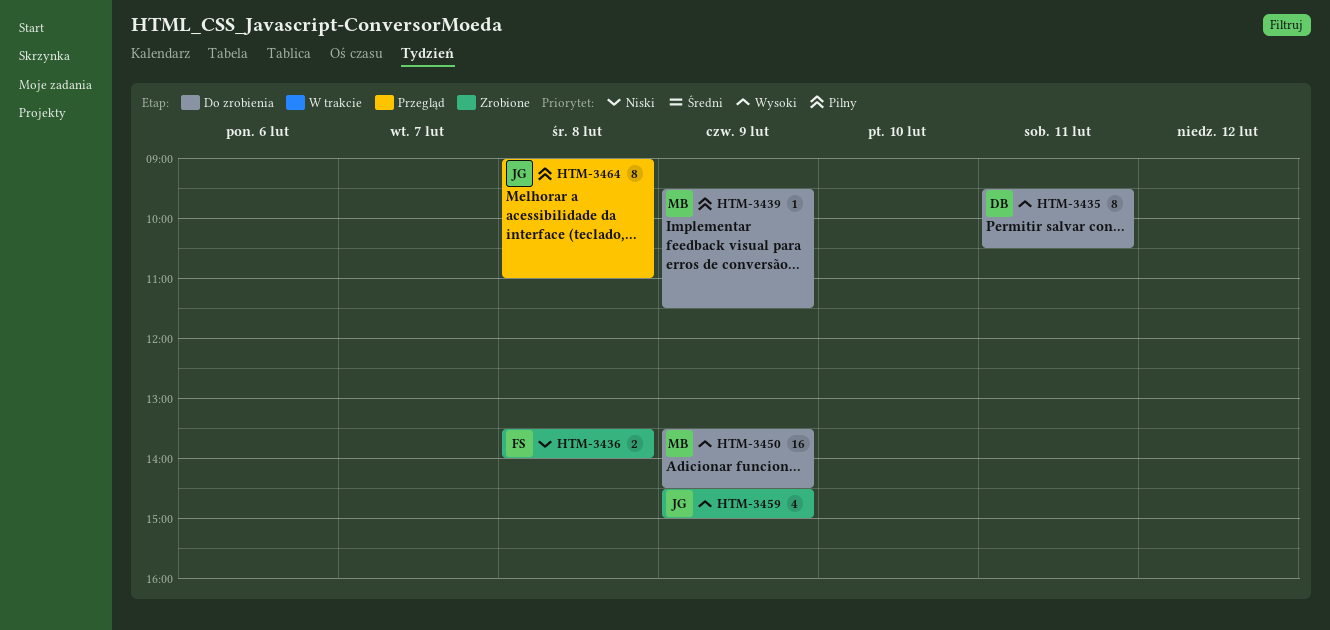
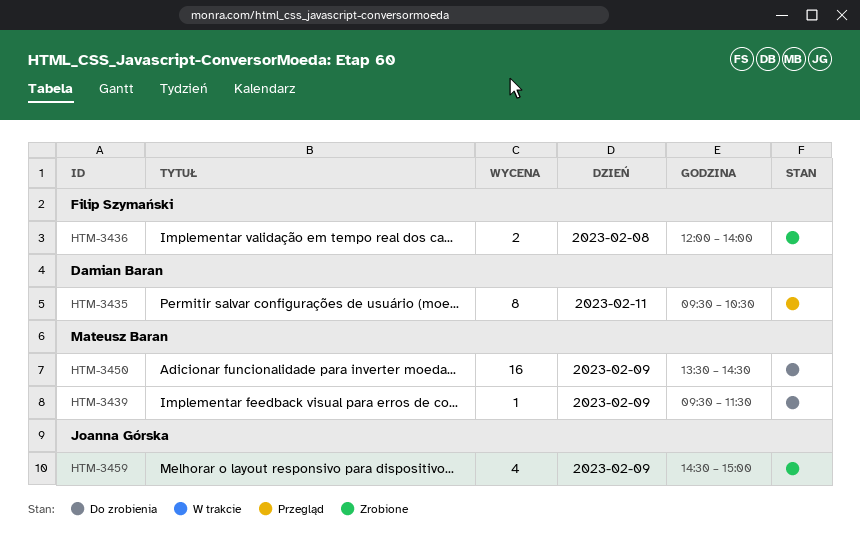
HTM-3435, status: Do zrobienia -> Przegląd
HTM-3436, begins: 13:30 -> 12:00
HTM-3464: present -> none

